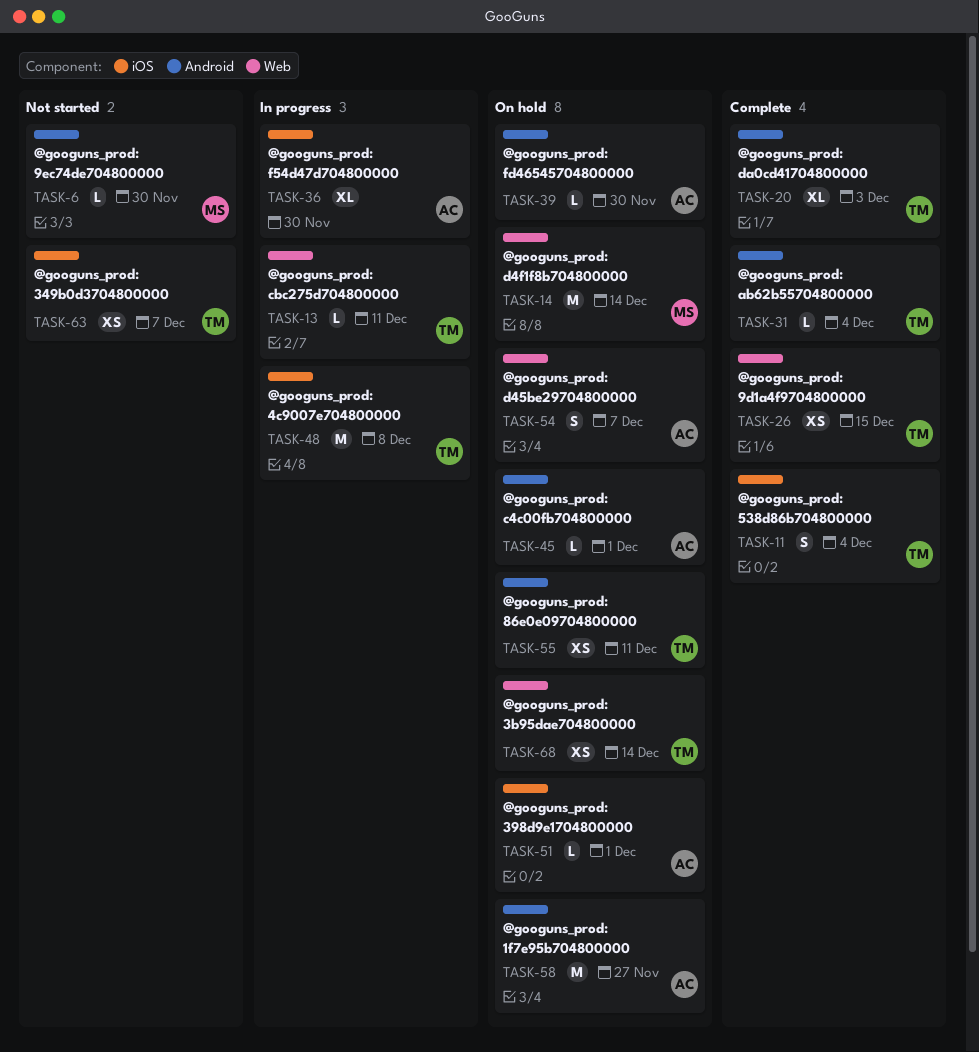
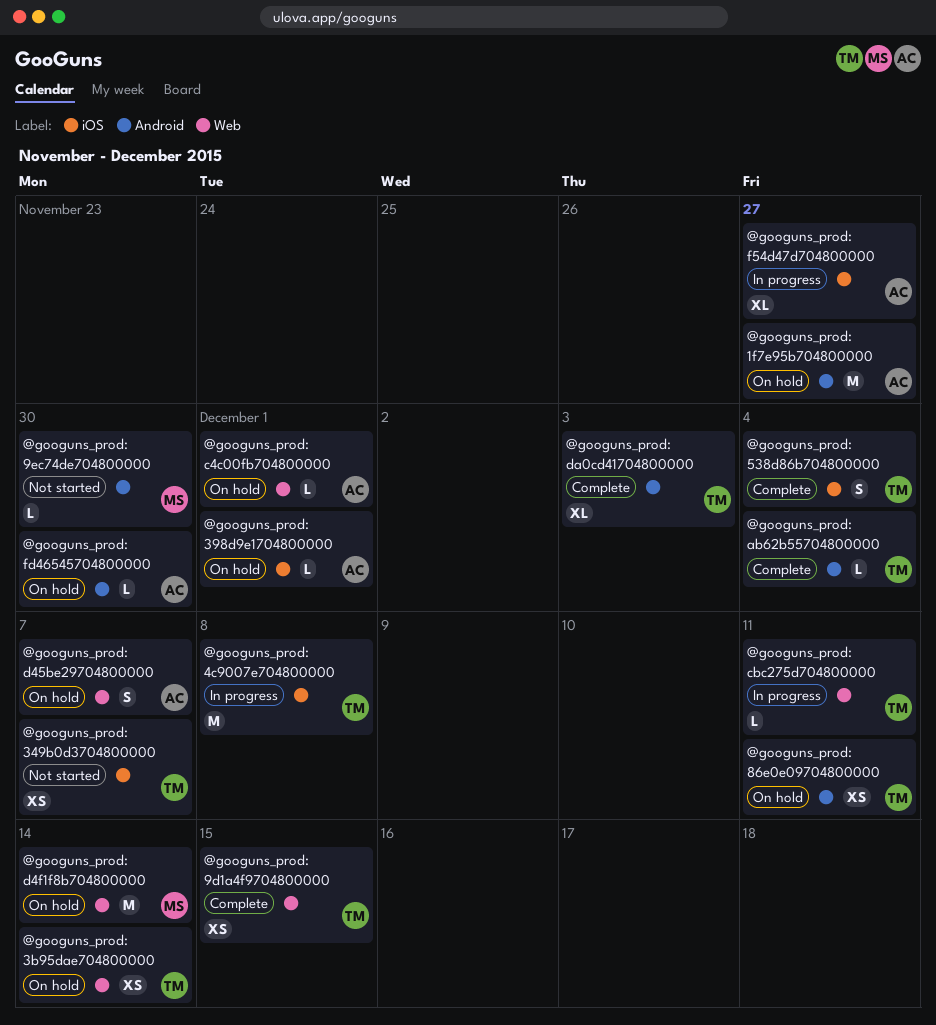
@googuns_prod: c4c00fb704800000, label: Android -> Web
@googuns_prod: f54d47d704800000, due: Nov 30 -> Nov 27

